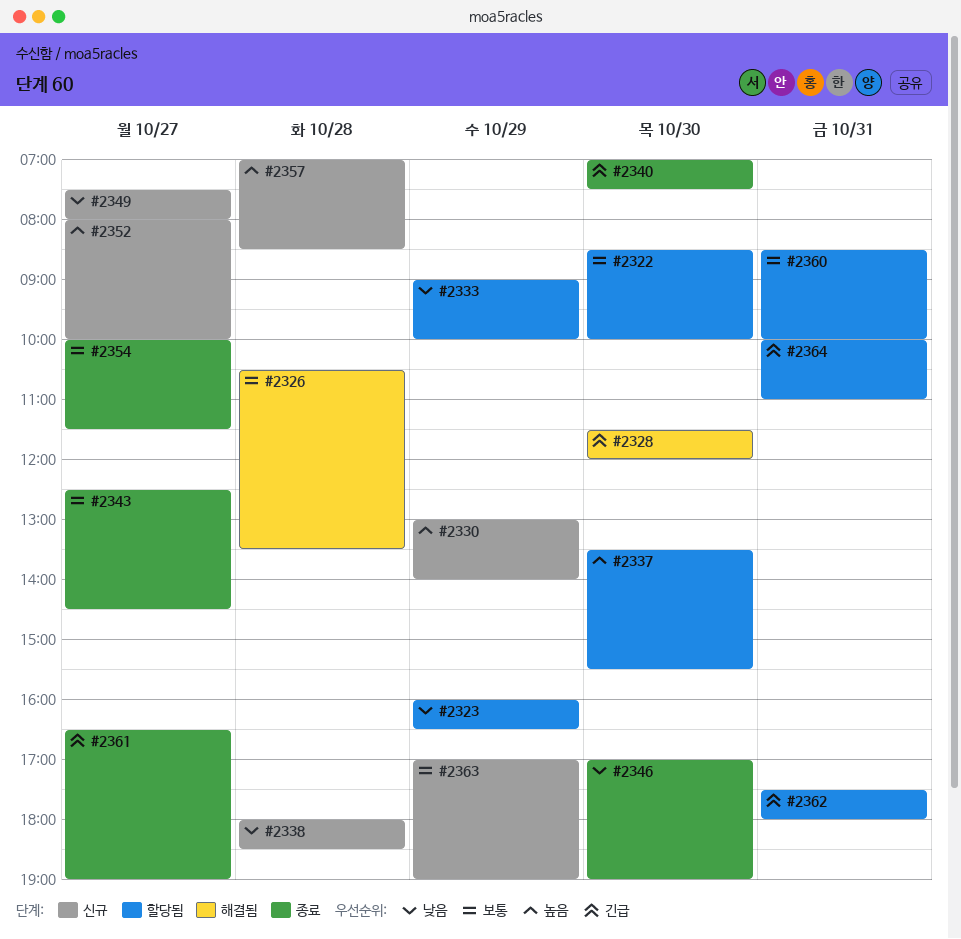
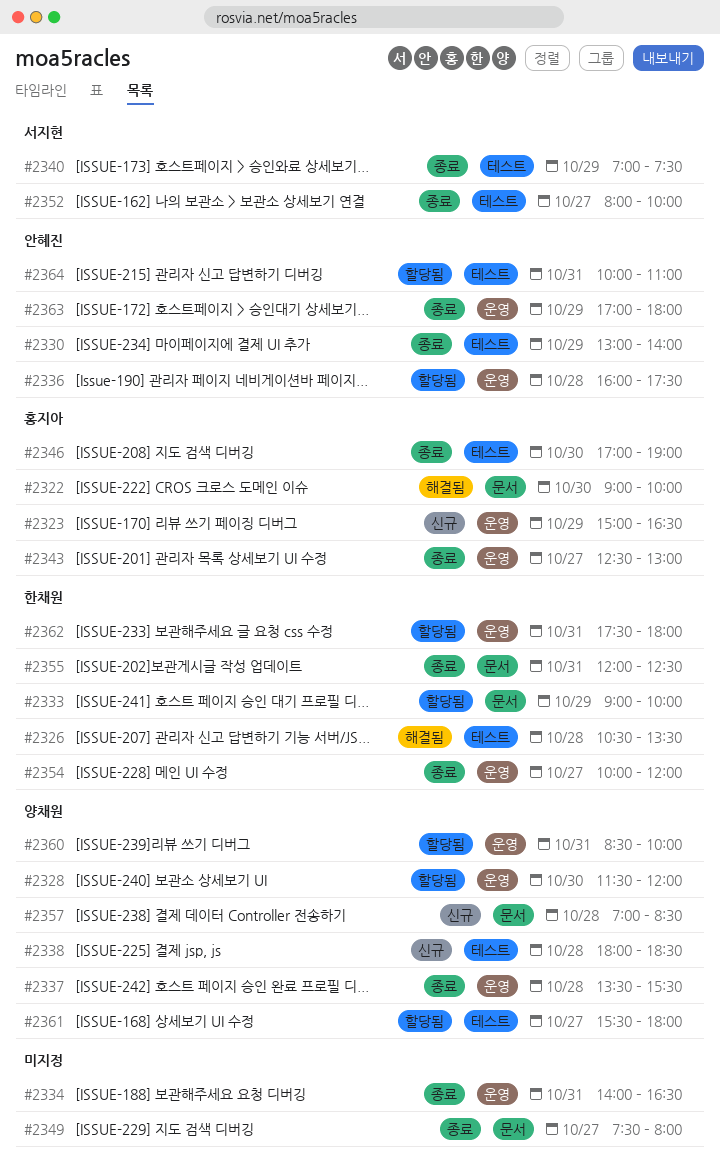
#2322, status: 할당됨 -> 해결됨
#2322, begins: 08:30 -> 09:00
#2323, status: 할당됨 -> 신규
#2323, begins: 16:00 -> 15:00
#2328, status: 해결됨 -> 할당됨
#2330, status: 신규 -> 종료
#2334: none -> present
#2336: none -> present
#2337, status: 할당됨 -> 종료
#2337, day: Oct 30 -> Oct 28
#2340, day: Oct 30 -> Oct 29
#2343, ends: 14:30 -> 13:00
#2349, status: 신규 -> 종료
#2352, status: 신규 -> 종료
#2354, ends: 11:30 -> 12:00
#2355: none -> present
#2361, status: 종료 -> 할당됨
#2361, begins: 16:30 -> 15:30
#2361, ends: 19:00 -> 18:00
#2363, status: 신규 -> 종료
#2363, ends: 19:00 -> 18:00

